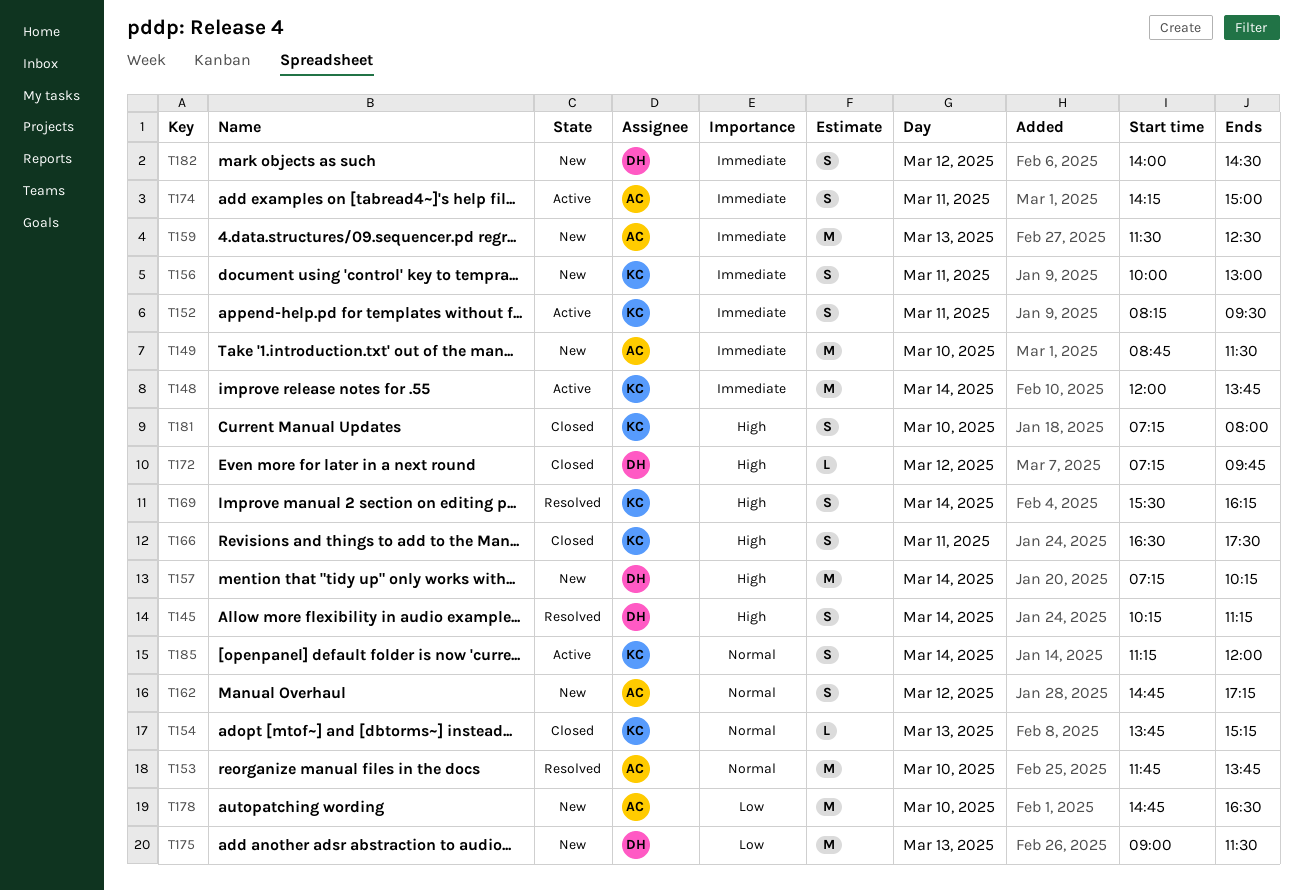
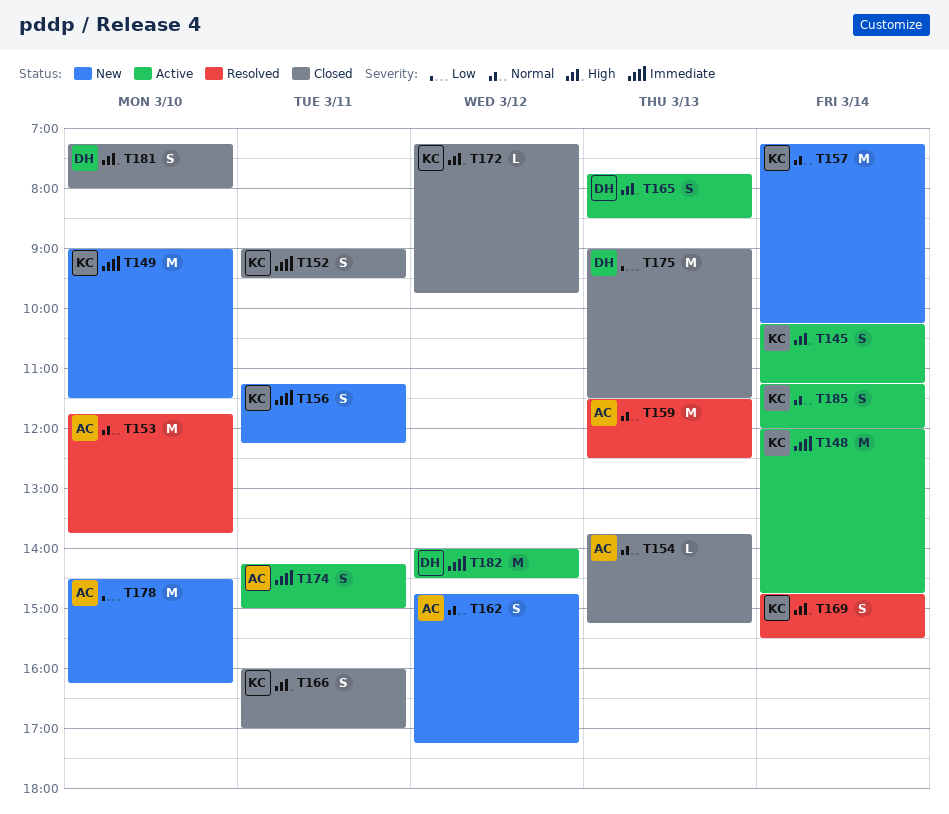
T145, status: Resolved -> Active
T145, owner: DH -> KC
T148, ends: 13:45 -> 14:45
T149, owner: AC -> KC
T149, begins: 08:45 -> 09:00
T152, status: Active -> Closed
T152, begins: 08:15 -> 09:00
T154, owner: KC -> AC
T156, begins: 10:00 -> 11:15
T156, ends: 13:00 -> 12:15
T157, owner: DH -> KC
T157, priority: High -> Normal
T159, status: New -> Resolved
T159, priority: Immediate -> Normal
T165: none -> present
T166, begins: 16:30 -> 16:00
T166, ends: 17:30 -> 17:00
T169, begins: 15:30 -> 14:45
T169, ends: 16:15 -> 15:30
T172, owner: DH -> KC
T175, status: New -> Closed
T178, begins: 14:45 -> 14:30
T178, ends: 16:30 -> 16:15
T181, owner: KC -> DH
T182, status: New -> Active
T182, estimate: S -> M

